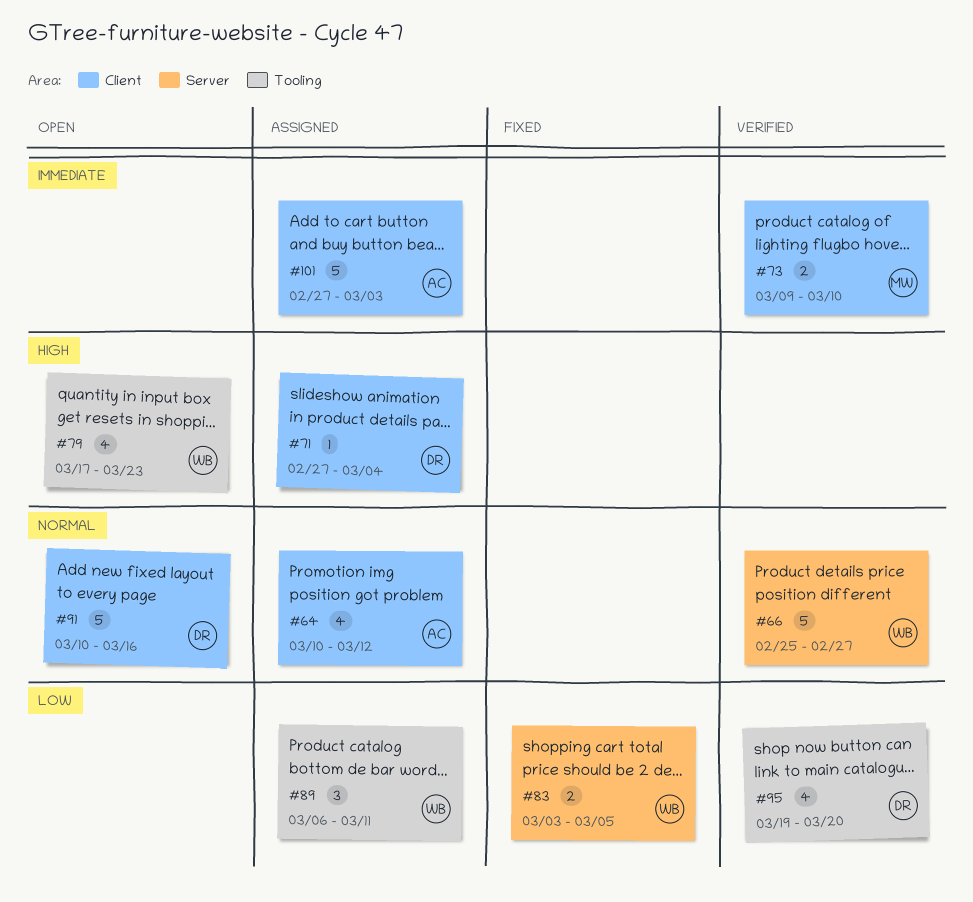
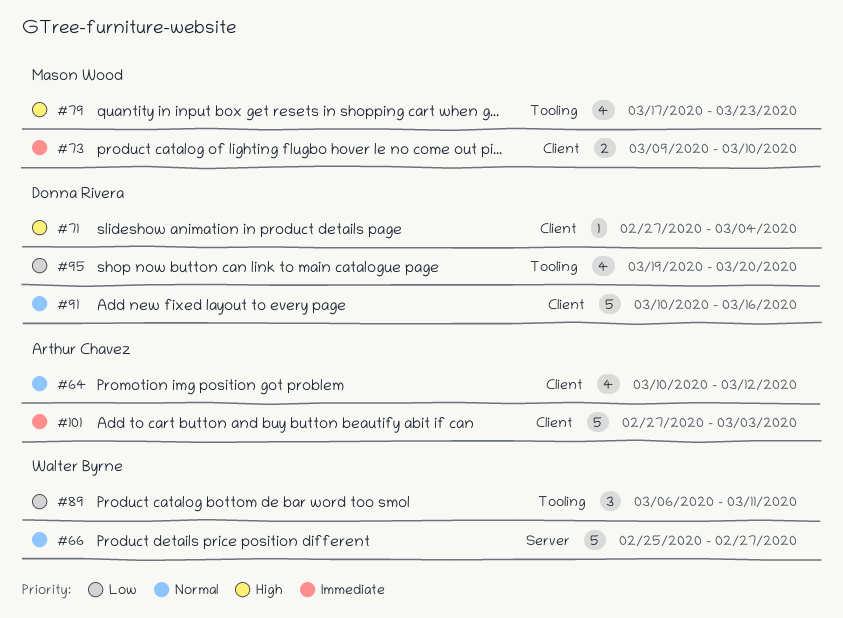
#79, owner: Walter Byrne -> Mason Wood
#83: present -> none

